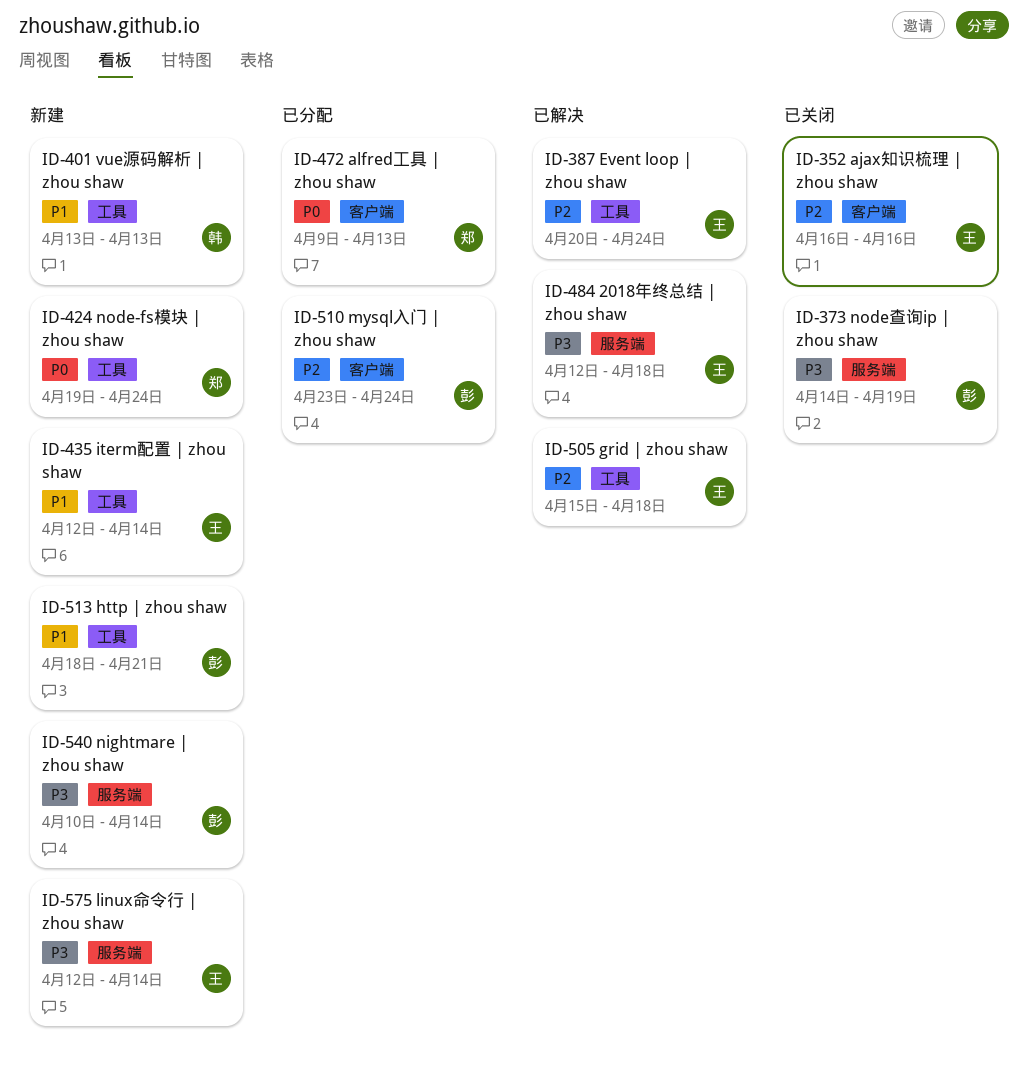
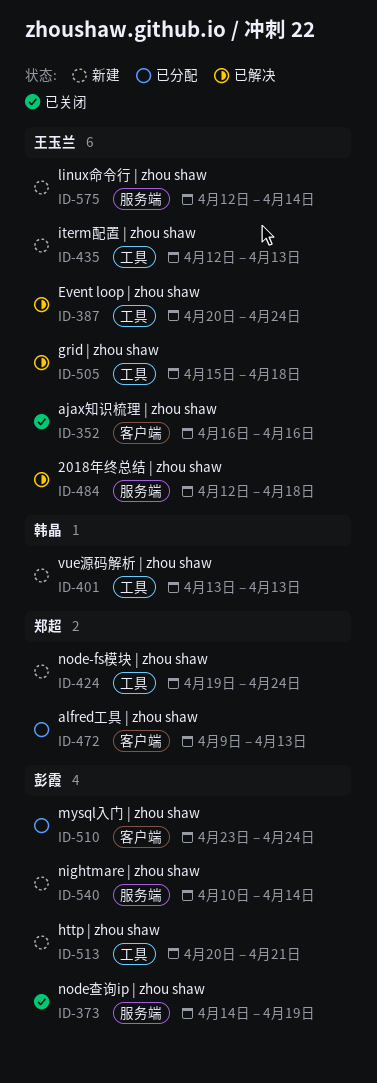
ID-435, due: Apr 14 -> Apr 13
ID-513, start: Apr 18 -> Apr 20

